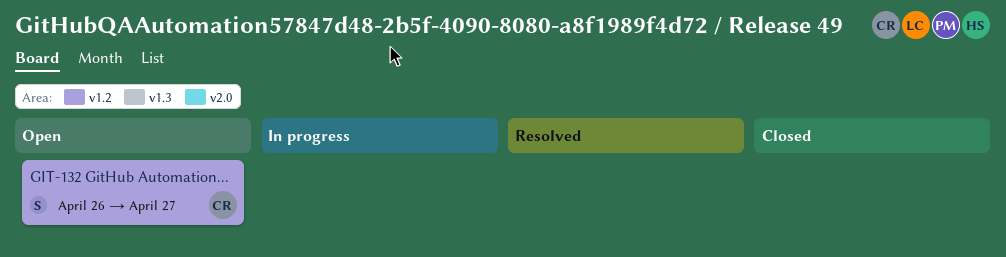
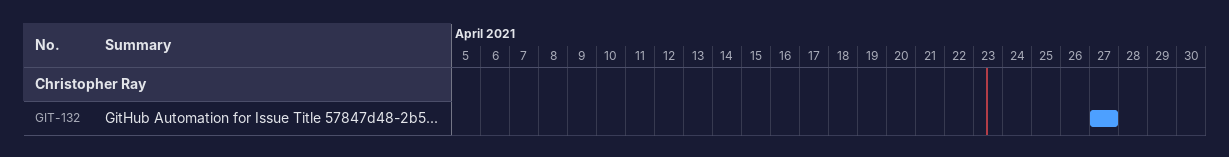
GIT-132, start: Apr 26 -> Apr 27

